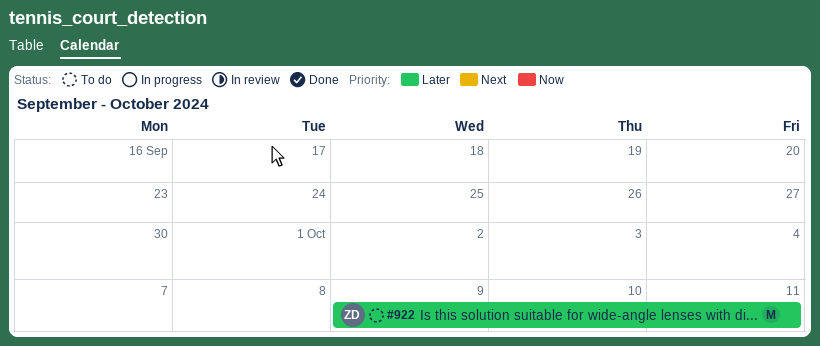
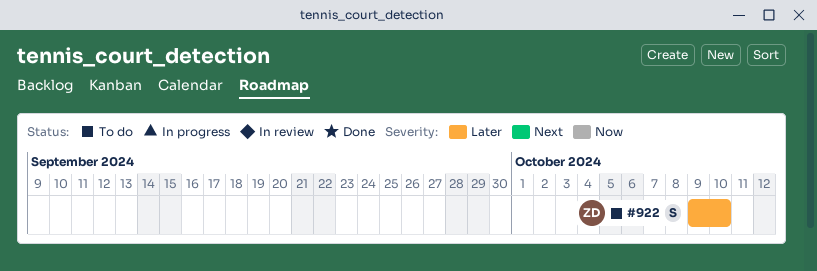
#922, estimate: M -> S
#922, due: Oct 11 -> Oct 10

